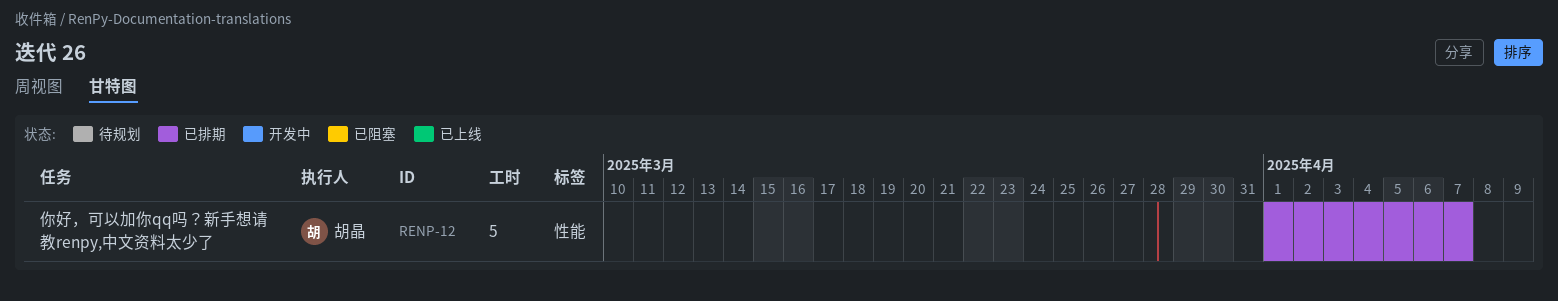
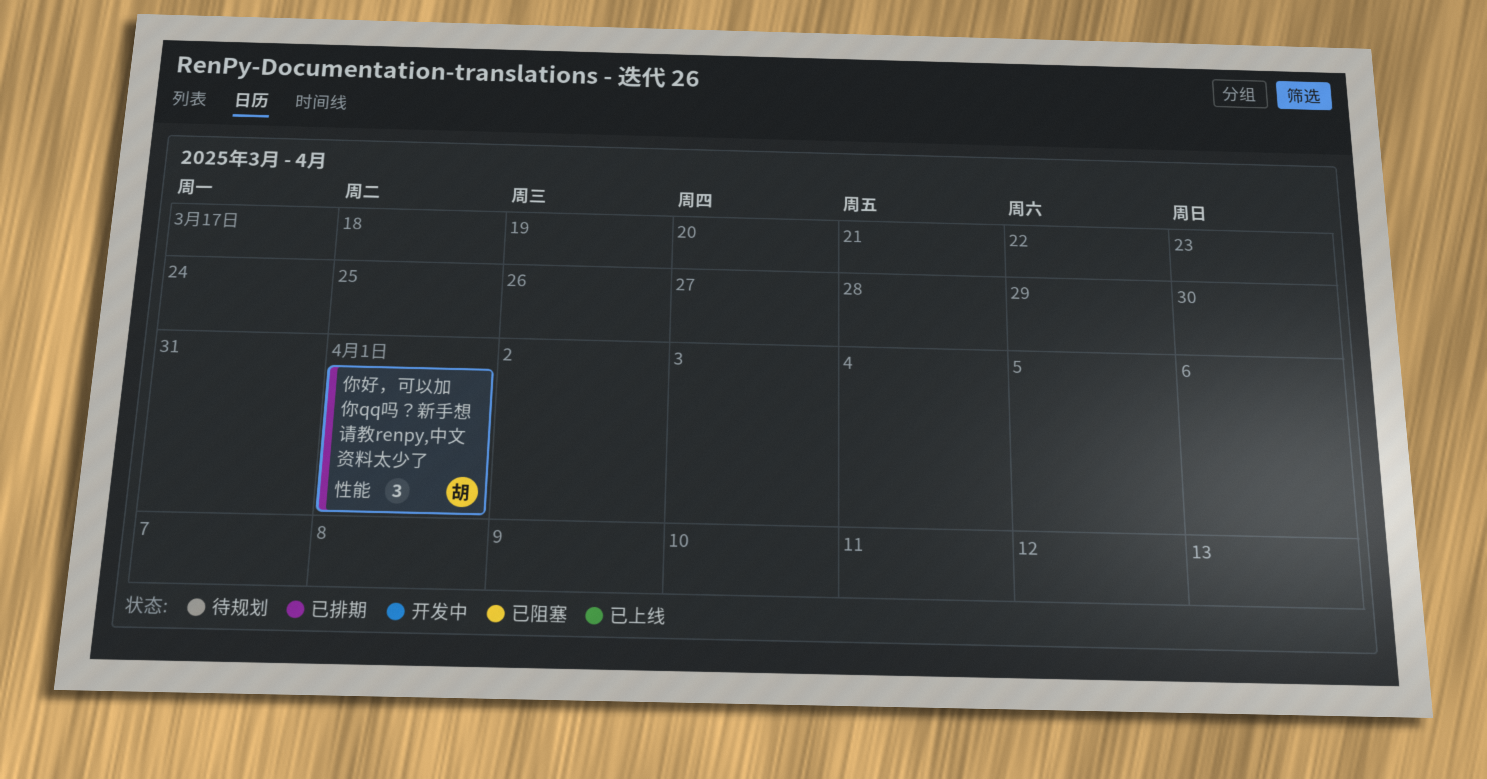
你好，可以加你qq吗？新手想请教renpy,中文资料太少了, estimate: 5 -> 3
你好，可以加你qq吗？新手想请教renpy,中文资料太少了, due: Apr 7 -> Apr 1

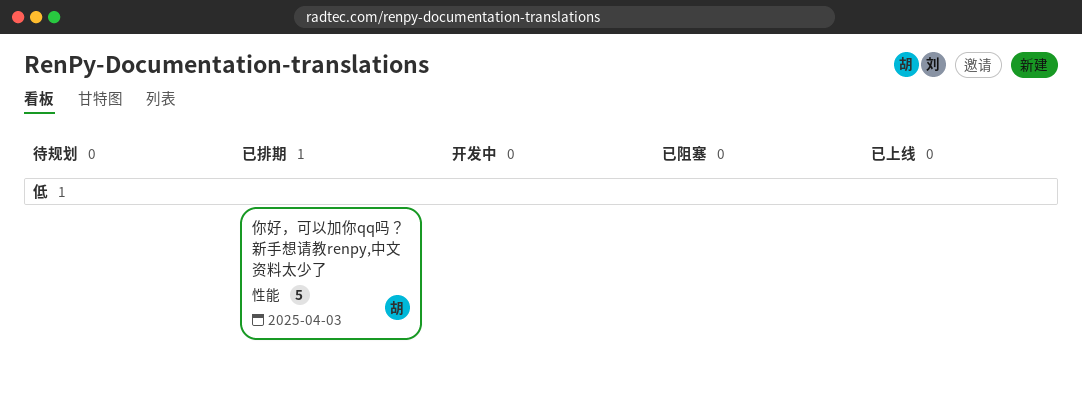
你好，可以加你qq吗？新手想请教renpy,中文资料太少了, estimate: 3 -> 5
你好，可以加你qq吗？新手想请教renpy,中文资料太少了, due: Apr 1 -> Apr 3

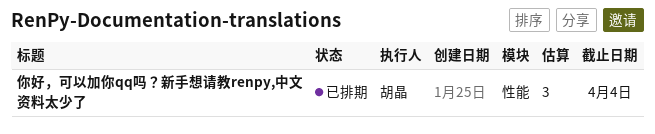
你好，可以加你qq吗？新手想请教renpy,中文资料太少了, estimate: 5 -> 3
你好，可以加你qq吗？新手想请教renpy,中文资料太少了, due: Apr 3 -> Apr 4

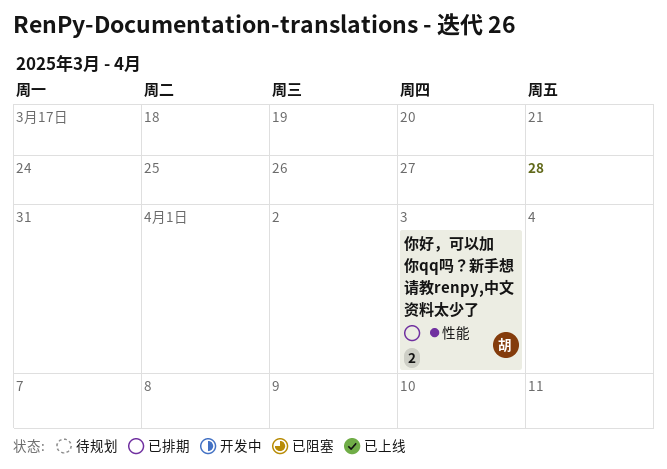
你好，可以加你qq吗？新手想请教renpy,中文资料太少了, estimate: 3 -> 2
你好，可以加你qq吗？新手想请教renpy,中文资料太少了, due: Apr 4 -> Apr 3

